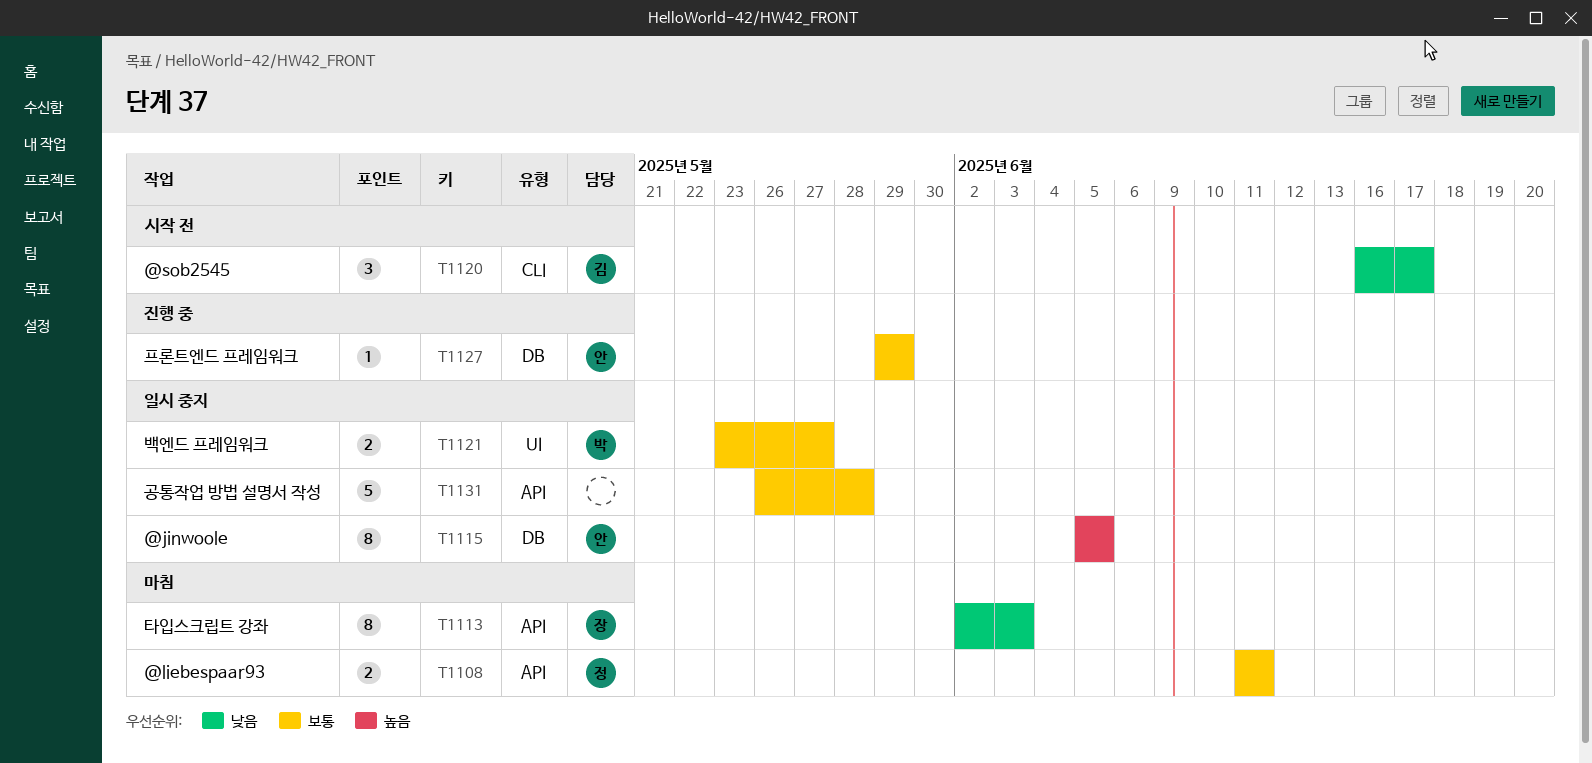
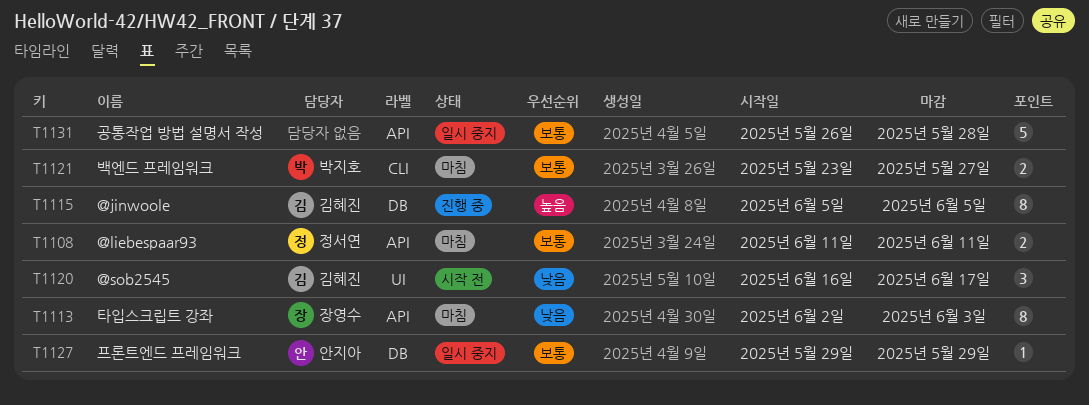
T1115, status: 일시 중지 -> 진행 중
T1115, owner: 안지아 -> 김혜진
T1120, label: CLI -> UI
T1121, status: 일시 중지 -> 마침
T1121, label: UI -> CLI
T1127, status: 진행 중 -> 일시 중지

